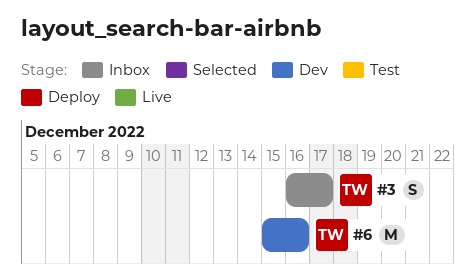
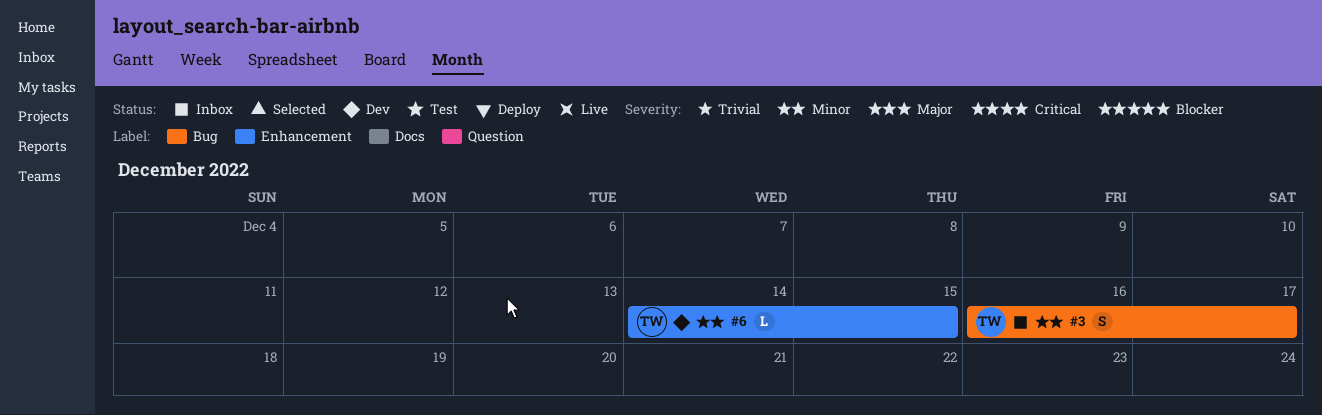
#6, estimate: M -> L
#6, start: Dec 15 -> Dec 14
#6, due: Dec 16 -> Dec 15

